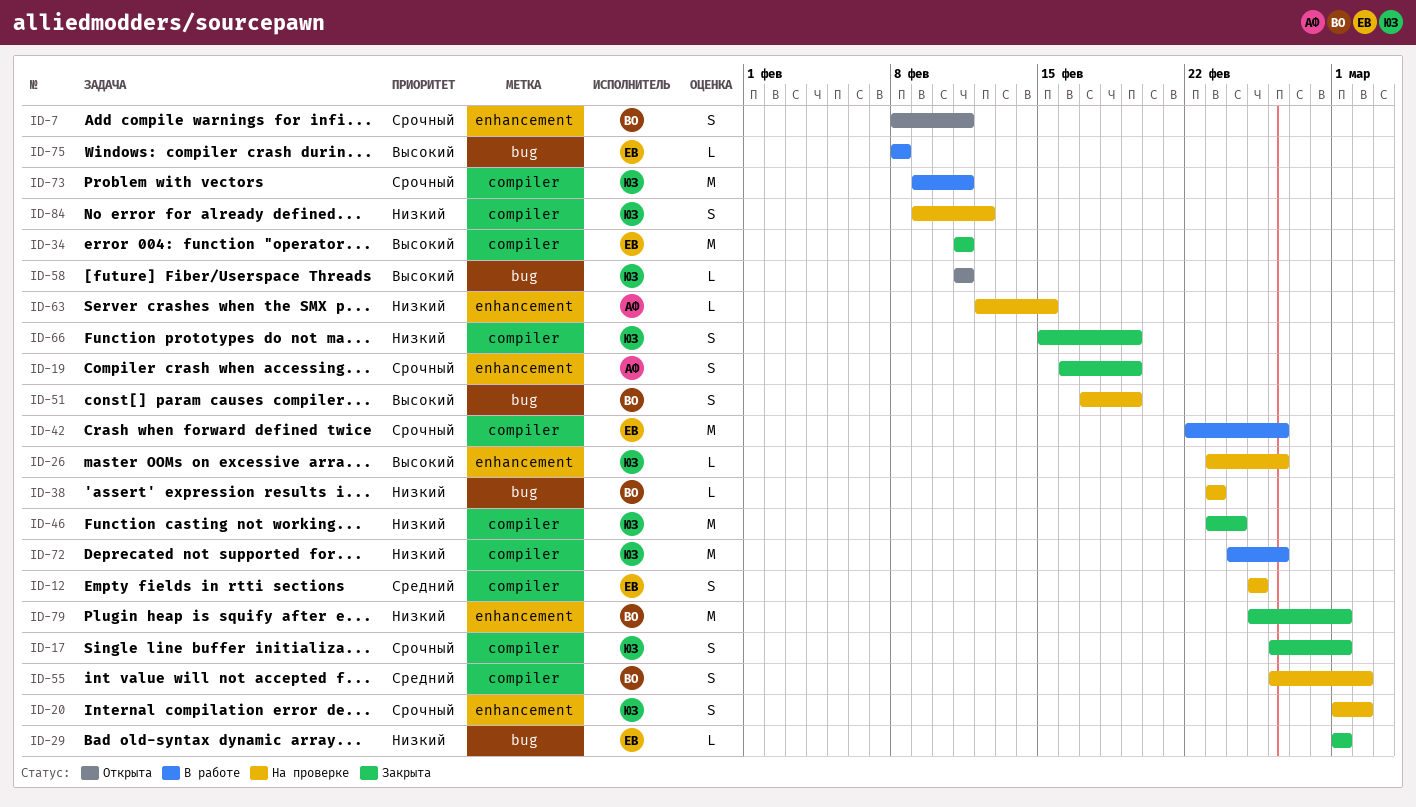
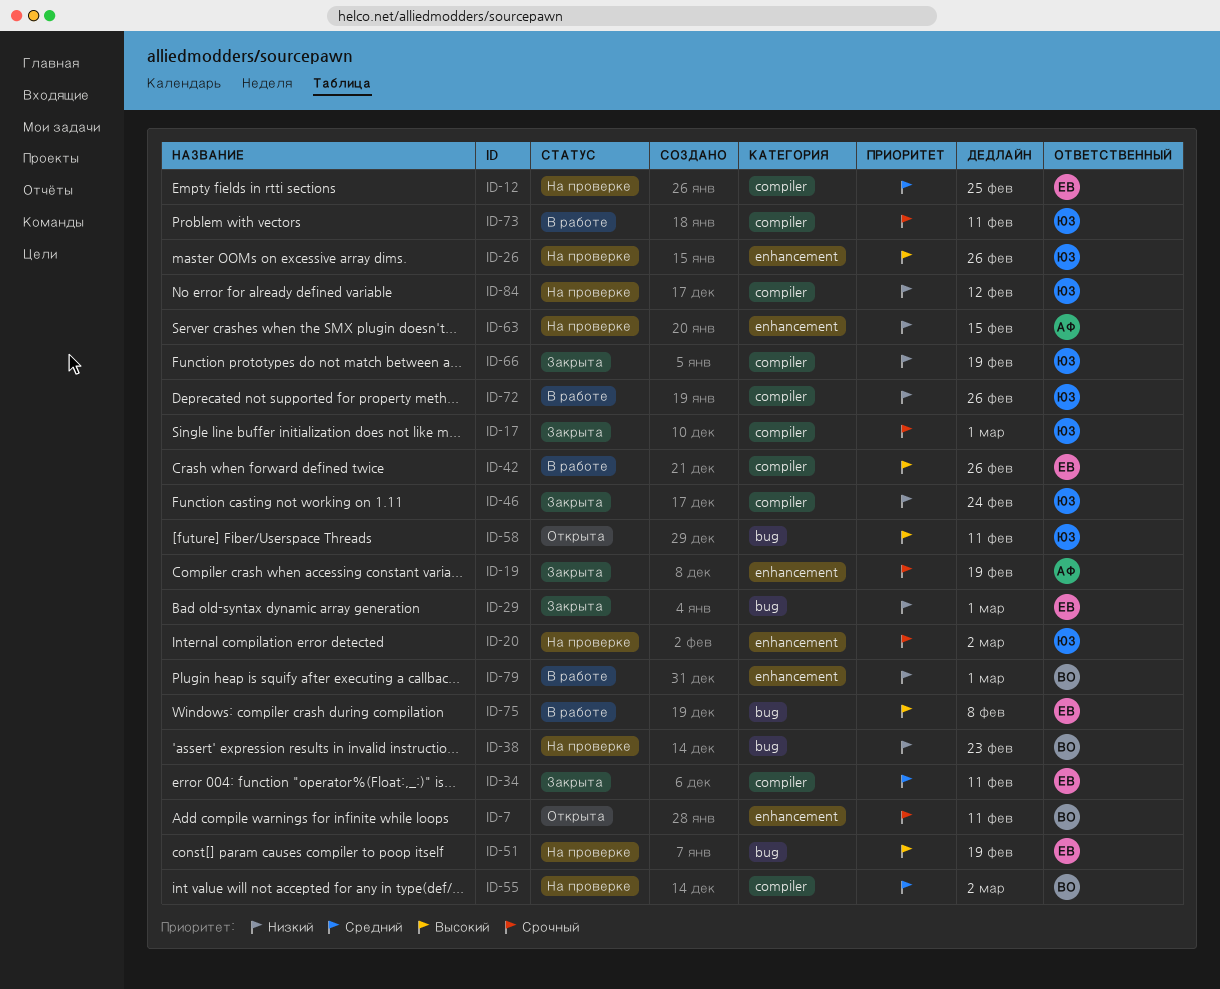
ID-34, priority: Высокий -> Средний
ID-42, priority: Срочный -> Высокий
ID-51, owner: ВО -> ЕВ
ID-79, status: Закрыта -> В работе

